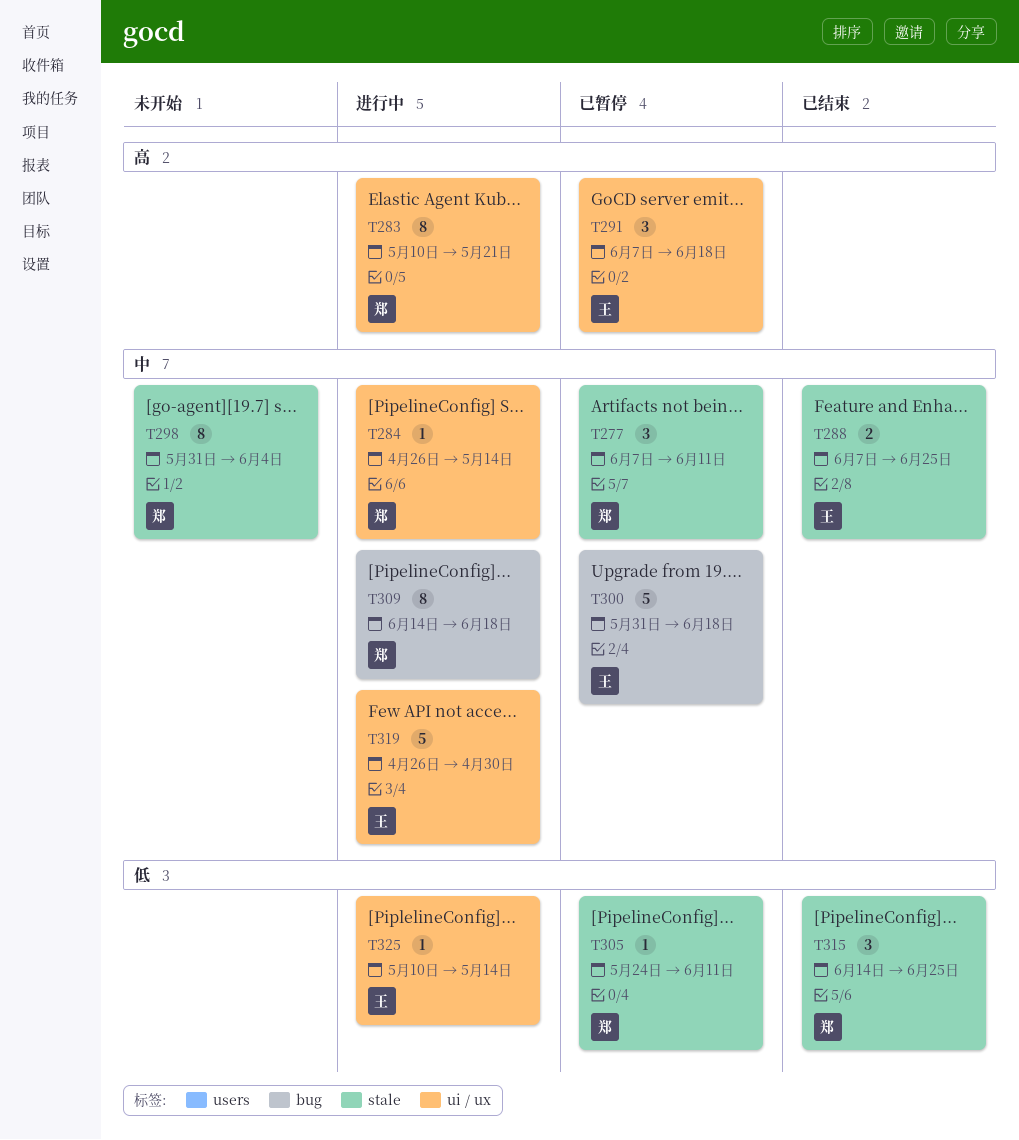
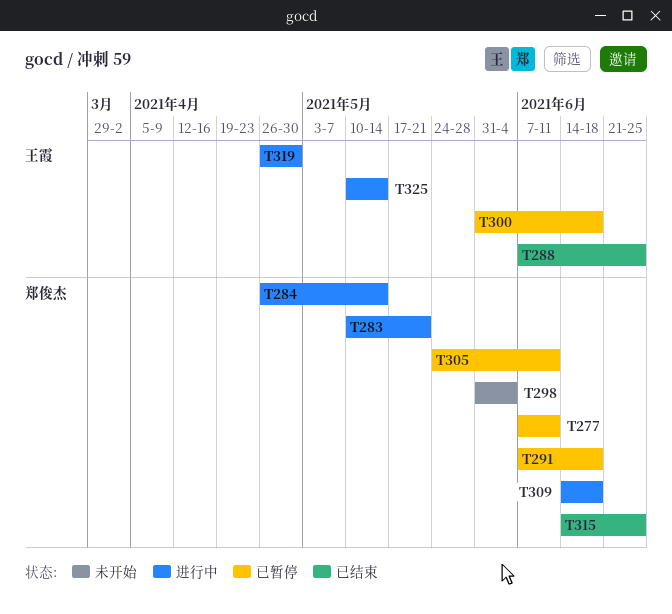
T291, owner: 王霞 -> 郑俊杰

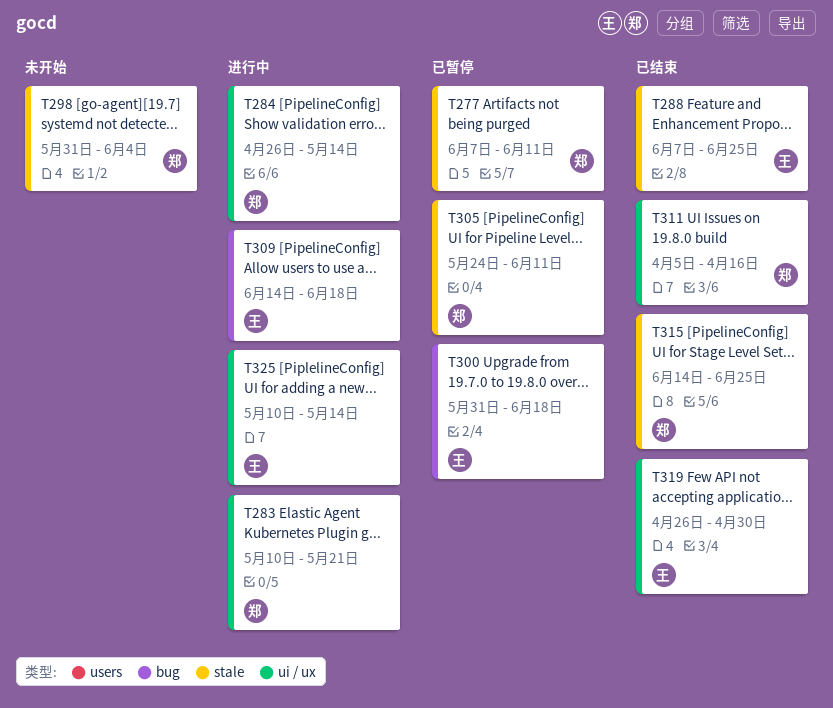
T291: present -> none
T309, owner: 郑俊杰 -> 王霞
T311: none -> present
T319, status: 进行中 -> 已结束

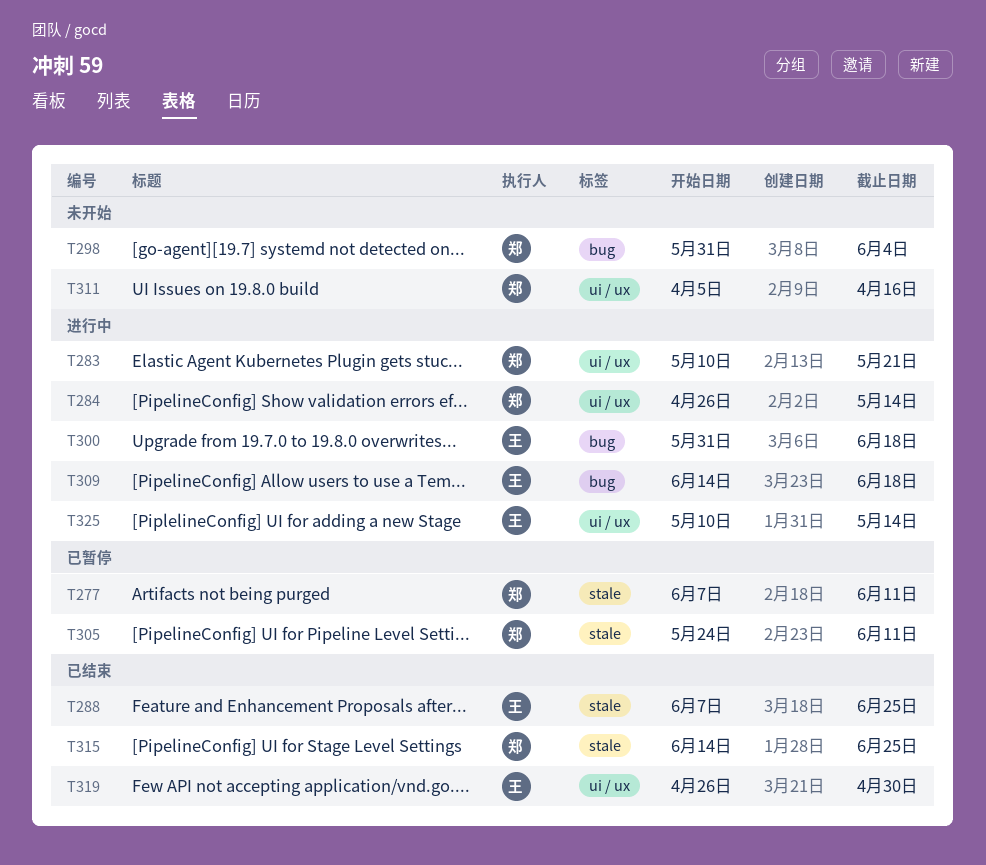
T298, label: stale -> bug
T300, status: 已暂停 -> 进行中
T311, status: 已结束 -> 未开始

